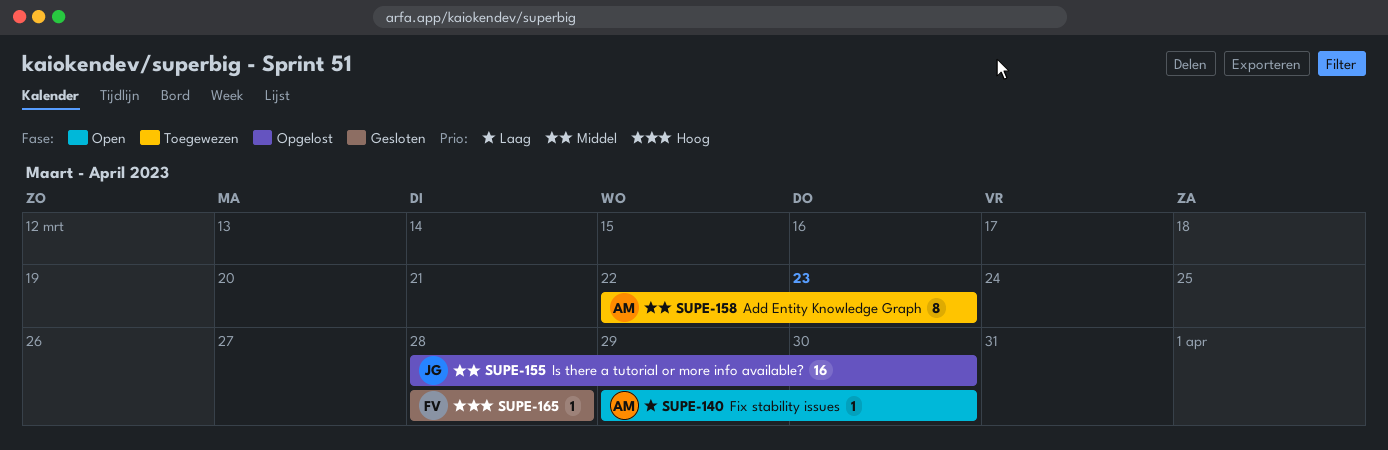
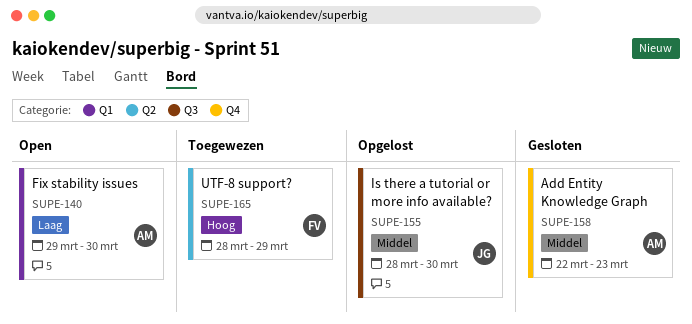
SUPE-158, status: Toegewezen -> Gesloten
SUPE-165, status: Gesloten -> Toegewezen
SUPE-165, due: Mar 28 -> Mar 29

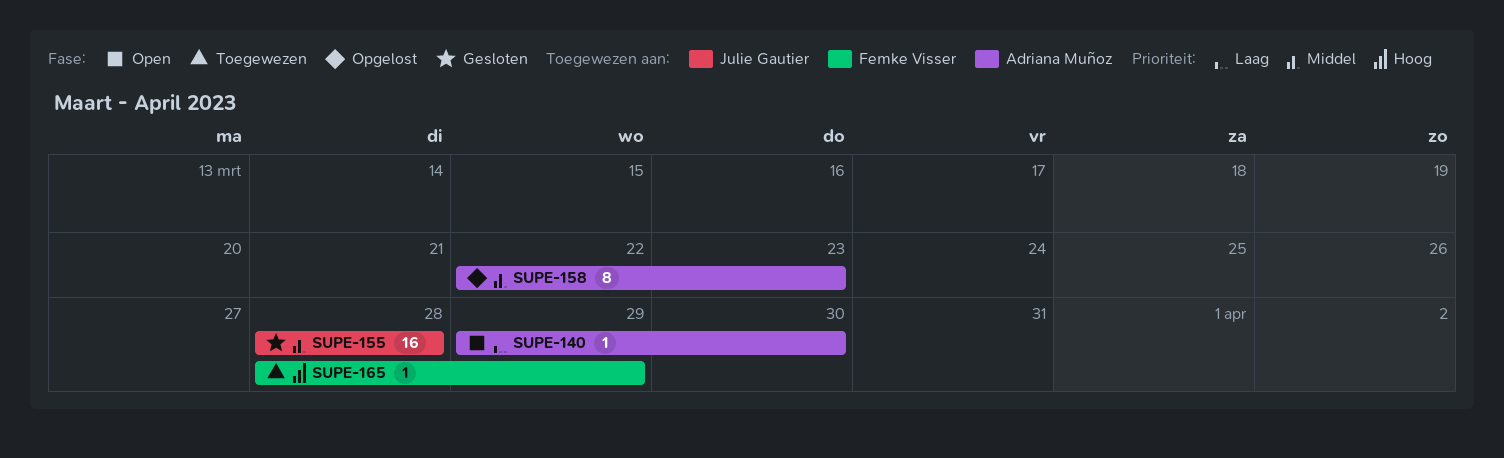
SUPE-155, status: Opgelost -> Gesloten
SUPE-155, due: Mar 30 -> Mar 28
SUPE-158, status: Gesloten -> Opgelost

